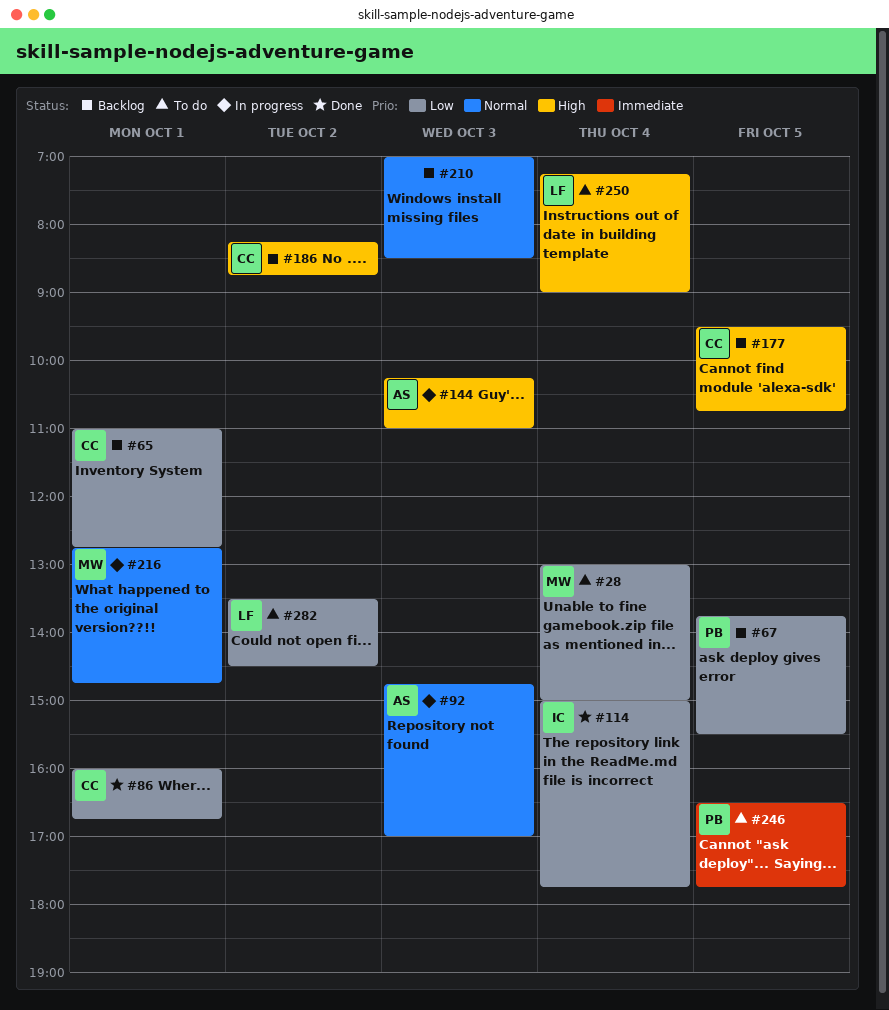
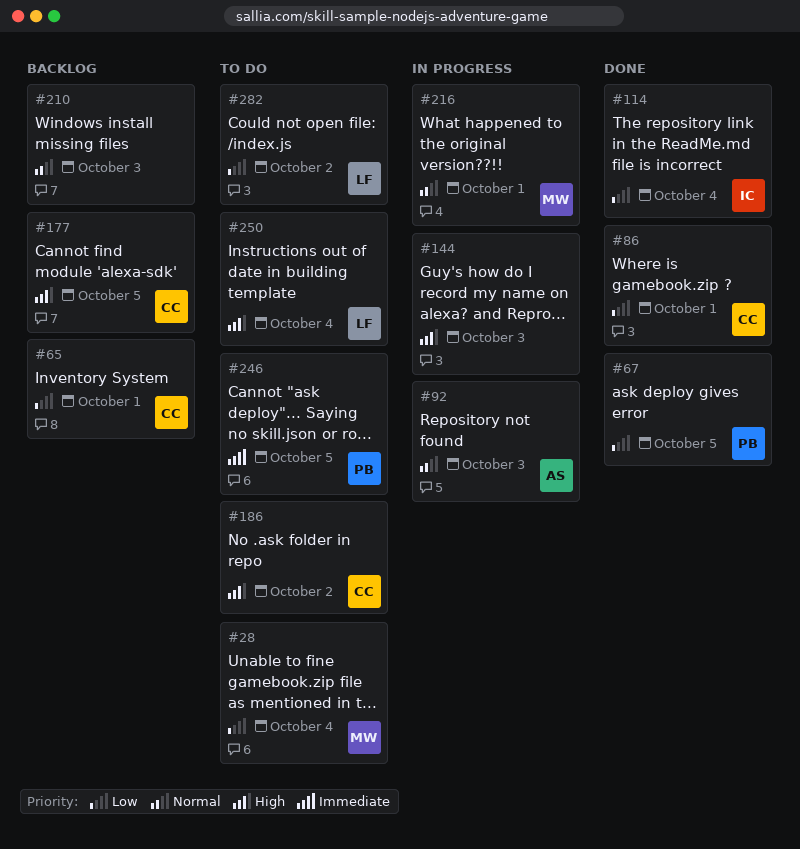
#67, status: Backlog -> Done
#144, owner: AS -> none
#186, status: Backlog -> To do

